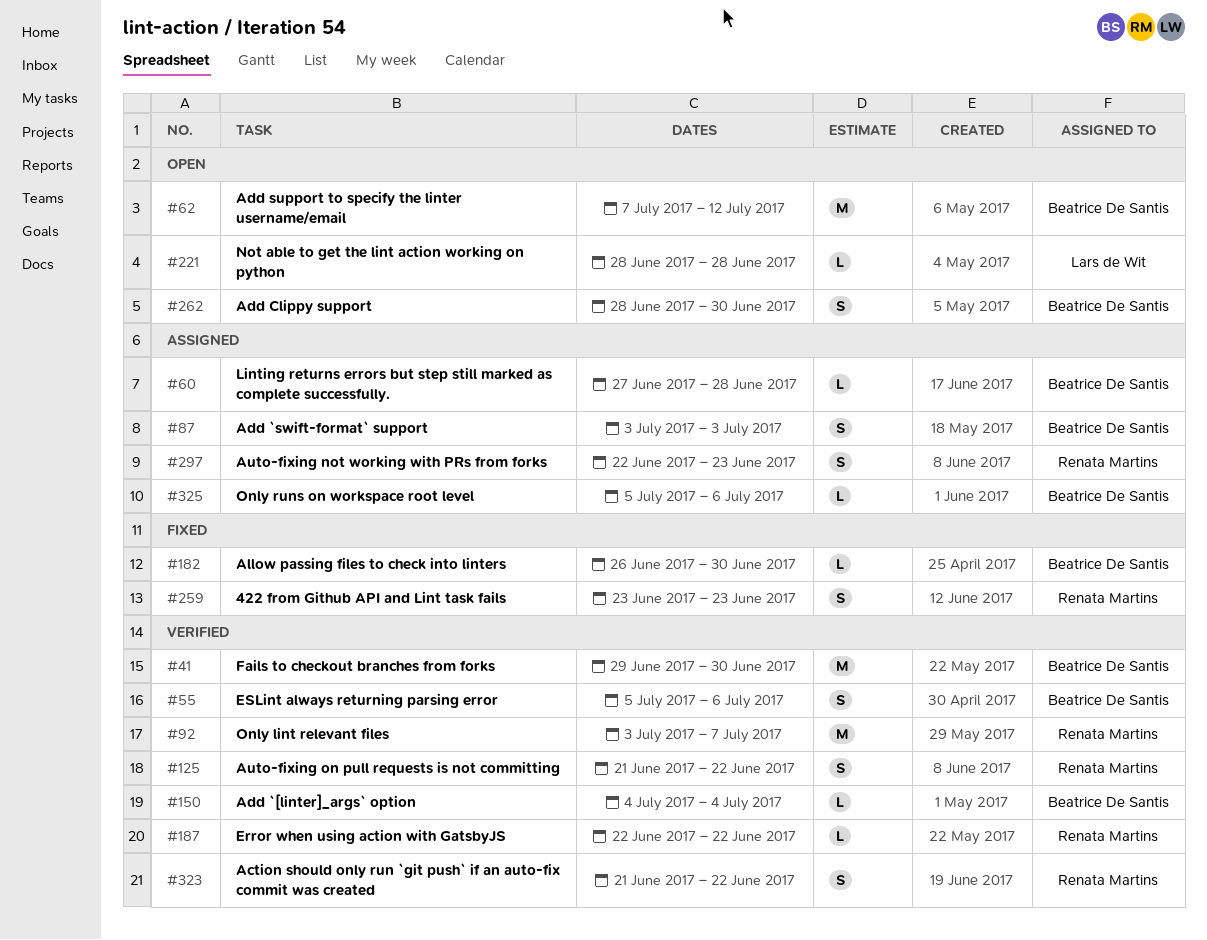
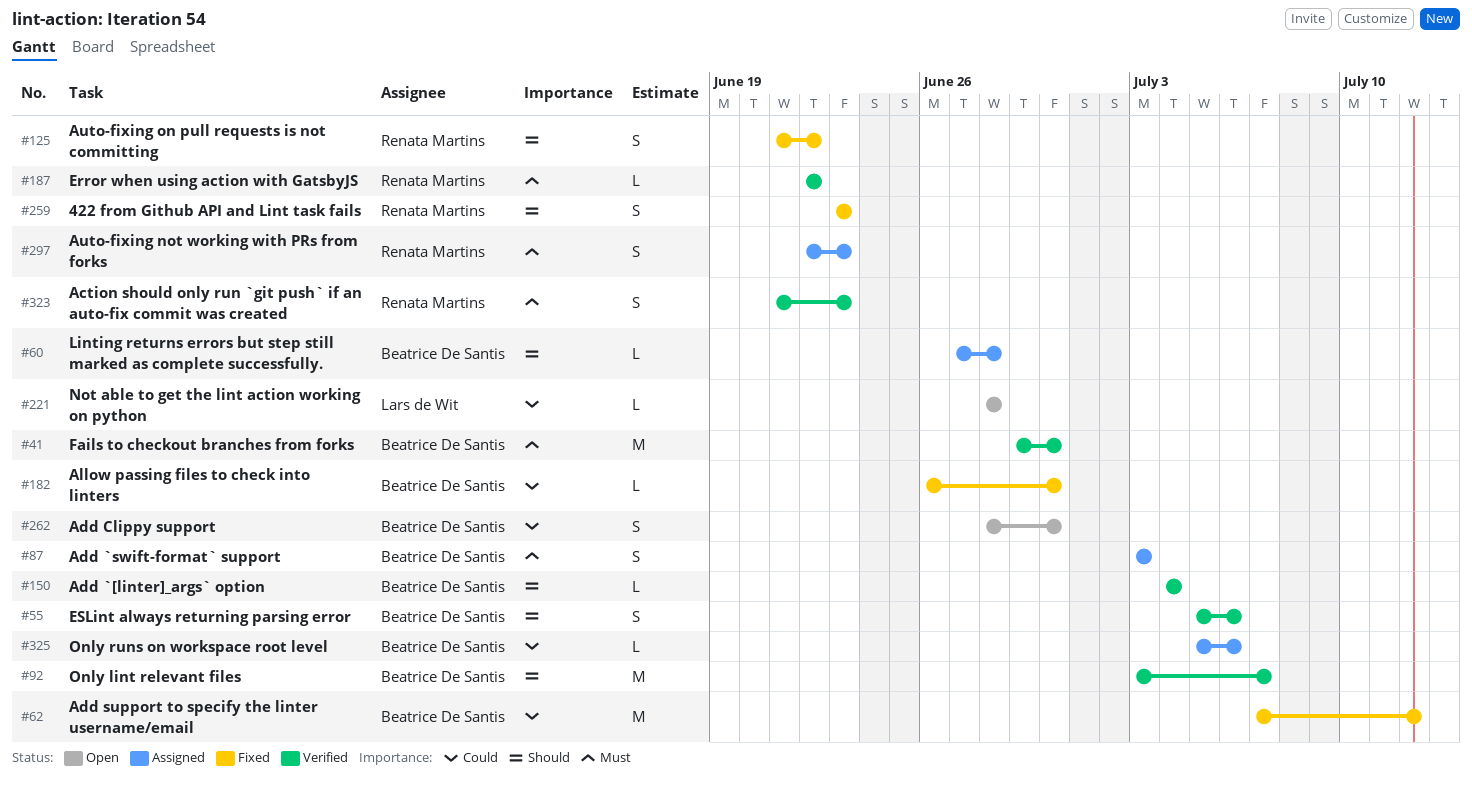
#62, status: Open -> Fixed
#92, owner: Renata Martins -> Beatrice De Santis
#125, status: Verified -> Fixed
#323, due: Jun 22 -> Jun 23

